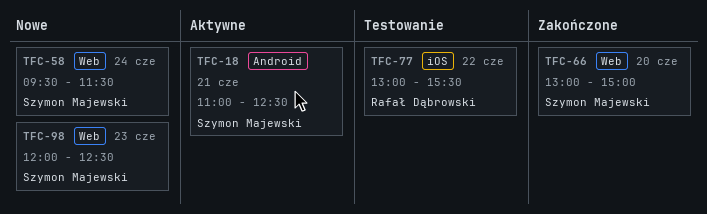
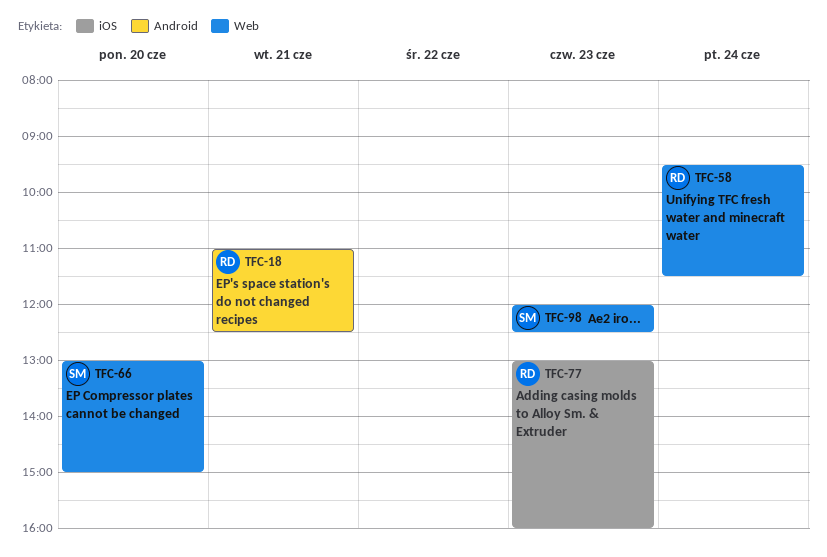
TFC-18, owner: Szymon Majewski -> Rafał Dąbrowski
TFC-58, owner: Szymon Majewski -> Rafał Dąbrowski
TFC-77, day: Jun 22 -> Jun 23
TFC-77, ends: 15:30 -> 16:00

